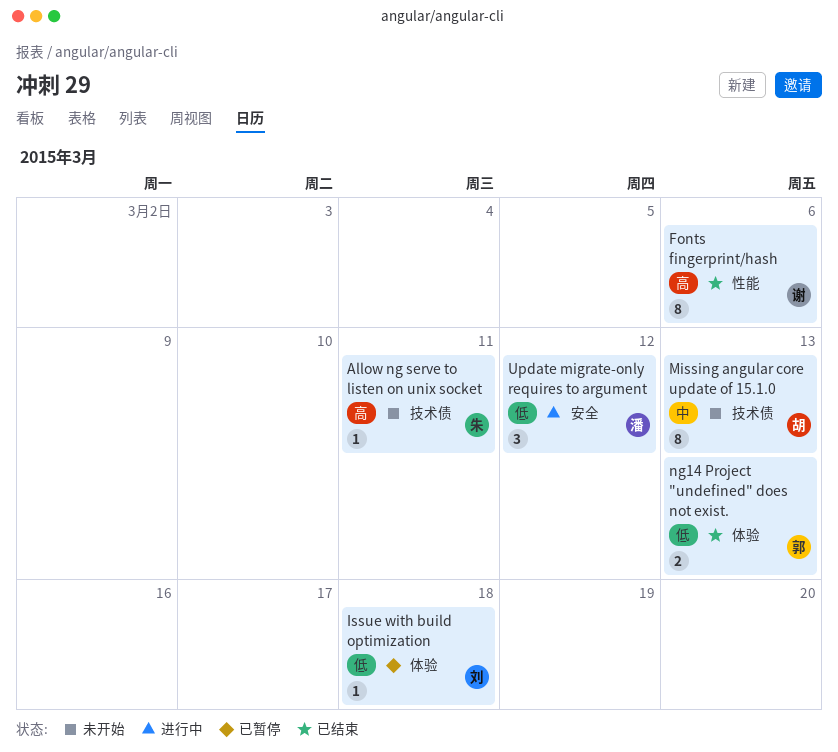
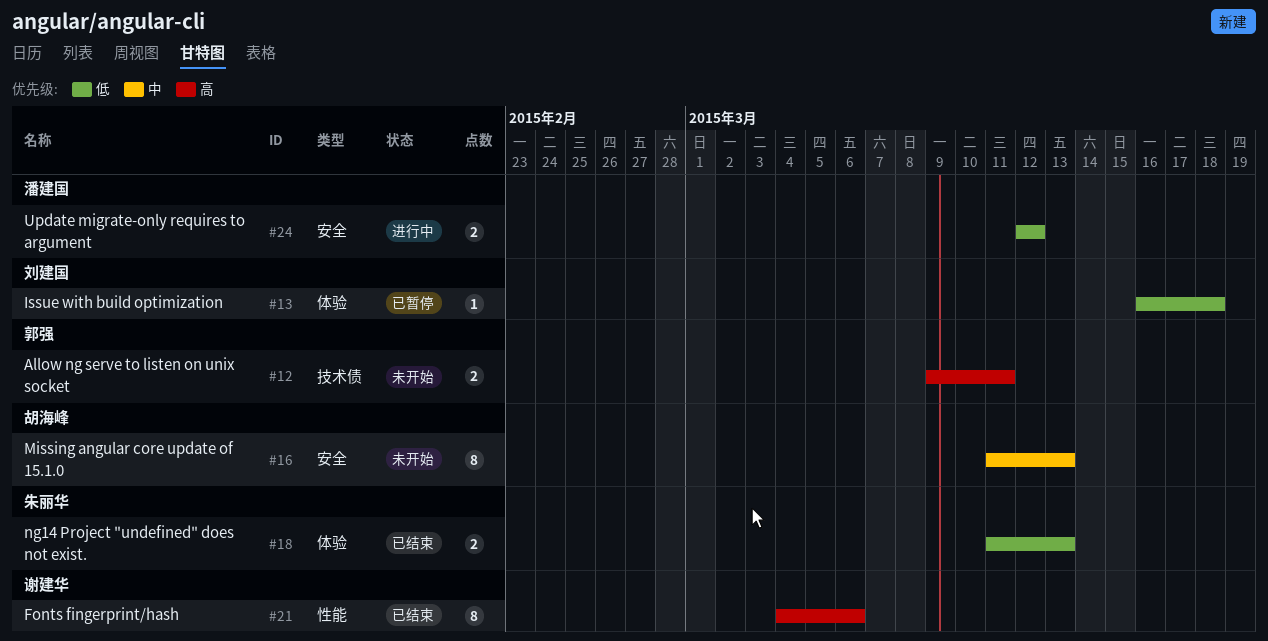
Allow ng serve to listen on unix socket, owner: 朱丽华 -> 郭强
Allow ng serve to listen on unix socket, estimate: 1 -> 2
Missing angular core update of 15.1.0, label: 技术债 -> 安全
ng14 Project "undefined" does not exist., owner: 郭强 -> 朱丽华
Update migrate-only requires to argument, estimate: 3 -> 2

